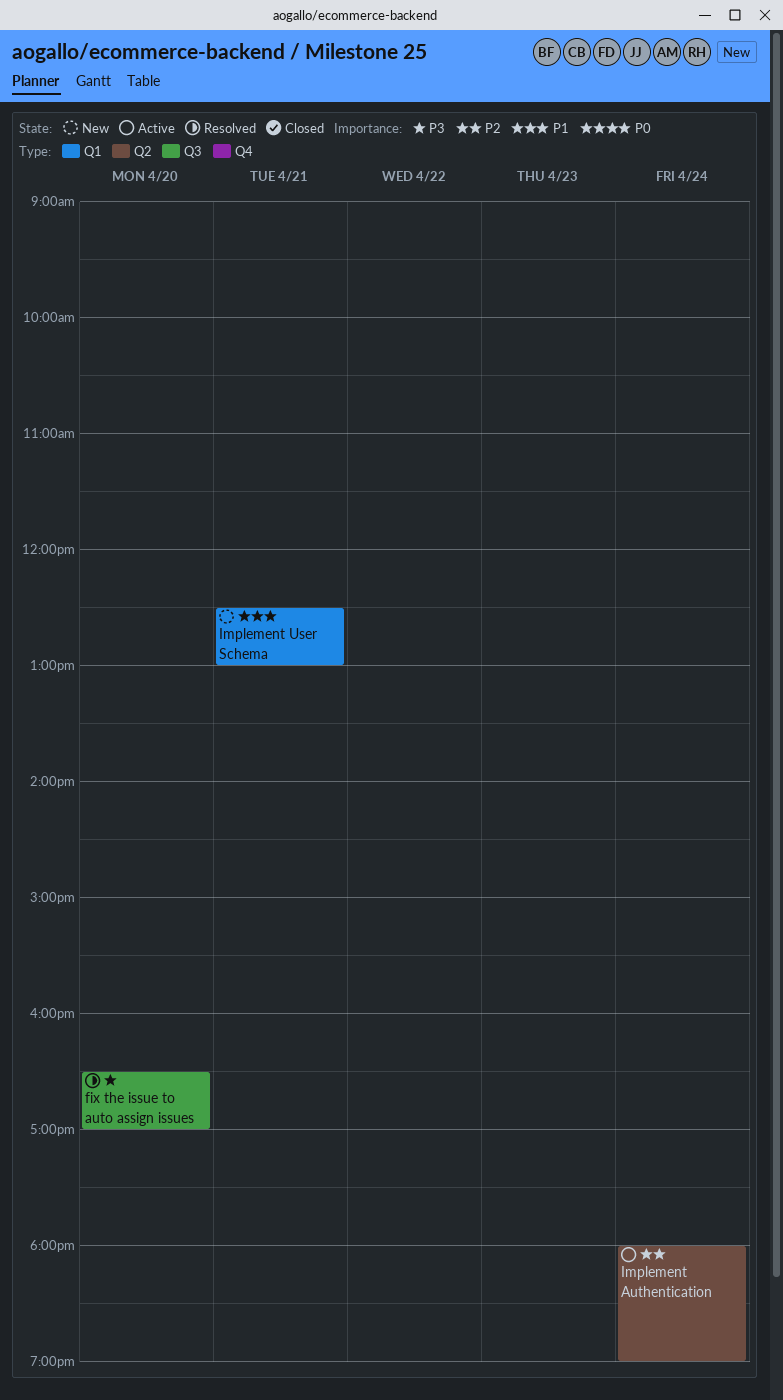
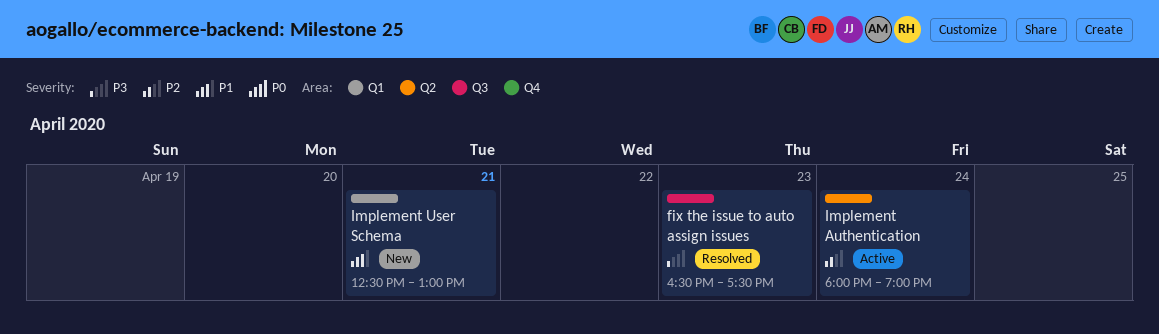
fix the issue to auto assign issues, day: Apr 20 -> Apr 23
fix the issue to auto assign issues, ends: 17:00 -> 17:30

